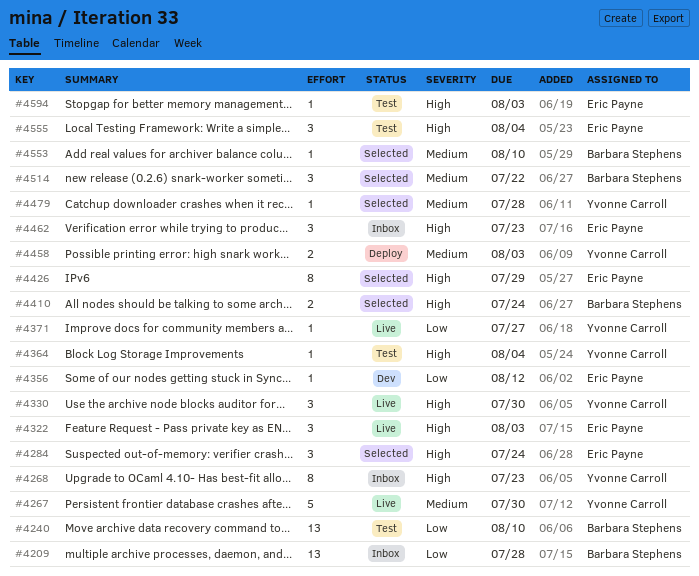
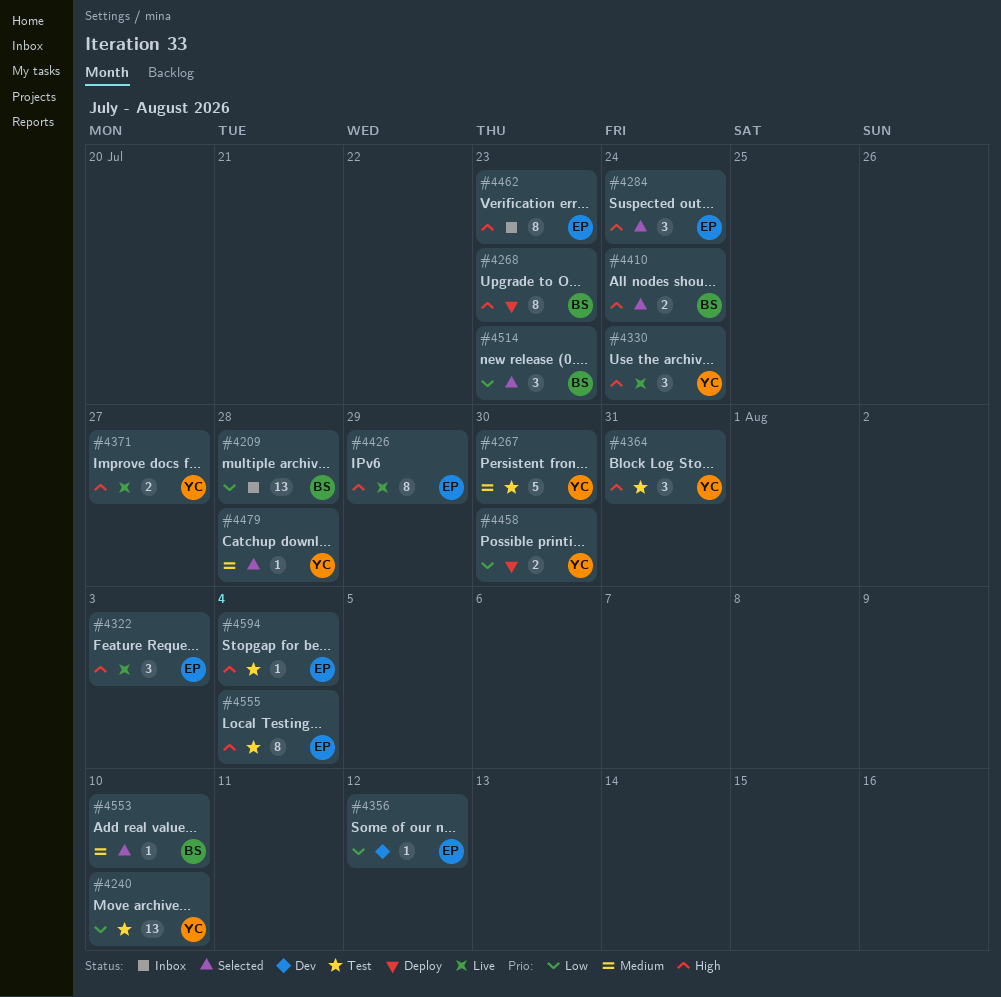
#4240, owner: Barbara Stephens -> Yvonne Carroll
#4267, status: Live -> Test
#4268, status: Inbox -> Deploy
#4268, owner: Yvonne Carroll -> Barbara Stephens
#4330, due: Jul 30 -> Jul 24
#4364, estimate: 1 -> 3
#4364, due: Aug 4 -> Jul 31
#4371, priority: Low -> High
#4371, estimate: 1 -> 2
#4426, status: Selected -> Live
#4458, priority: Medium -> Low
#4458, due: Aug 3 -> Jul 30
#4462, estimate: 3 -> 8
#4514, priority: Medium -> Low
#4514, due: Jul 22 -> Jul 23
#4555, estimate: 3 -> 8
#4594, due: Aug 3 -> Aug 4

